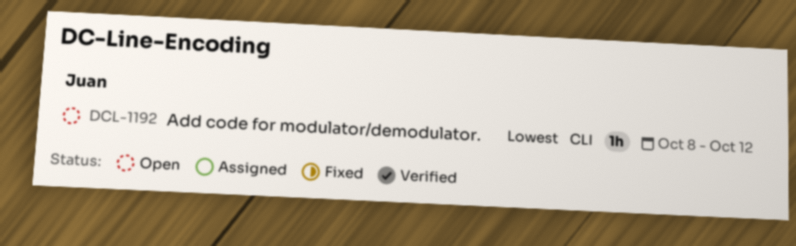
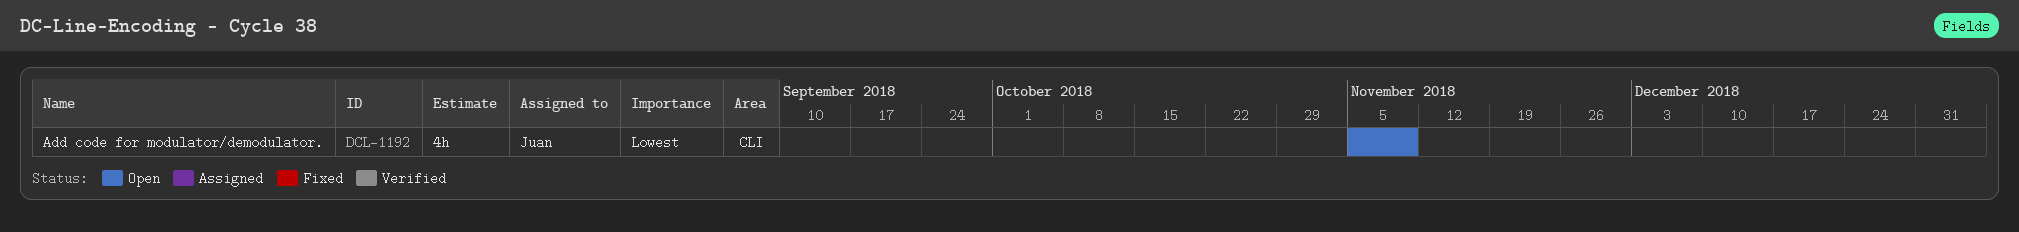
DCL-1192, estimate: 1h -> 4h
DCL-1192, start: Oct 8 -> Nov 5
DCL-1192, due: Oct 12 -> Nov 9

